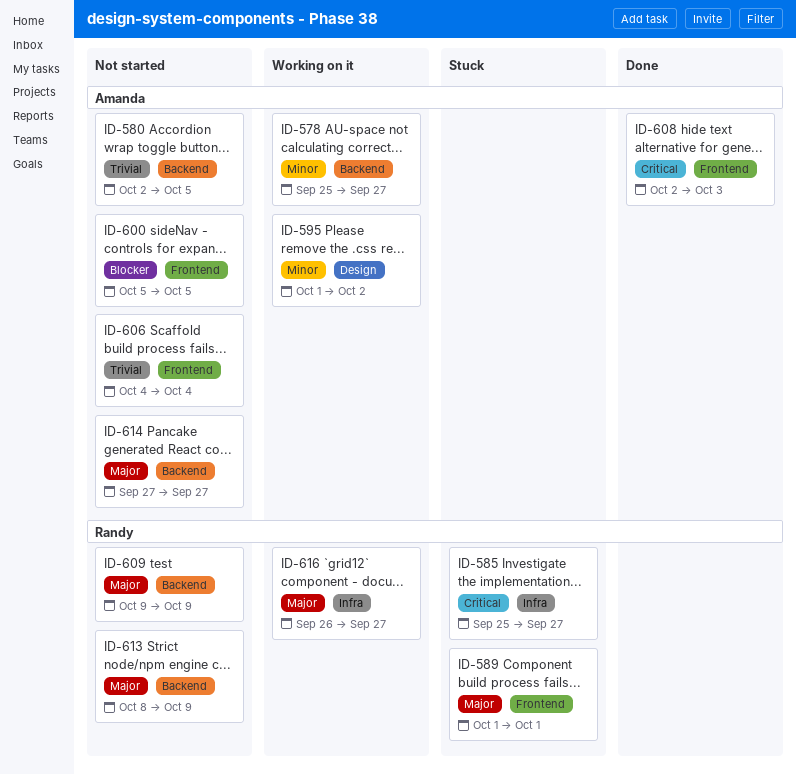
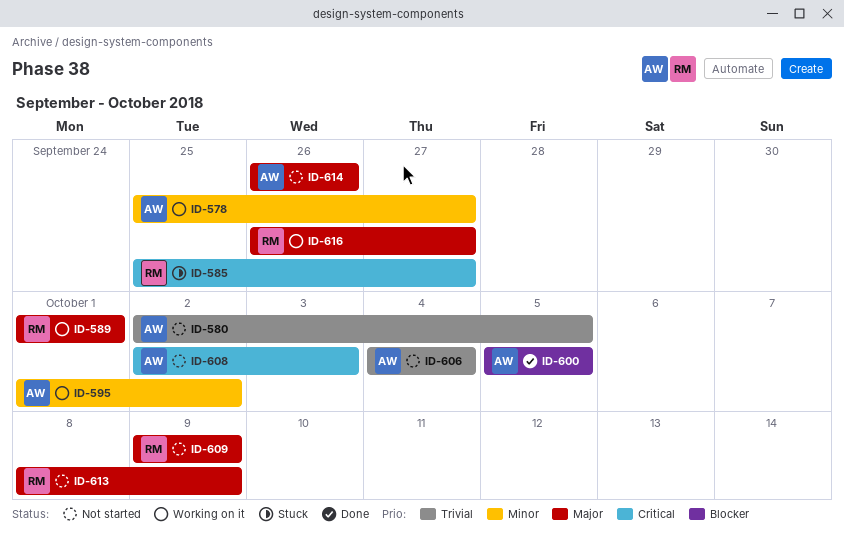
ID-589, status: Stuck -> Working on it
ID-600, status: Not started -> Done
ID-608, status: Done -> Not started
ID-614, start: Sep 27 -> Sep 26
ID-614, due: Sep 27 -> Sep 26

